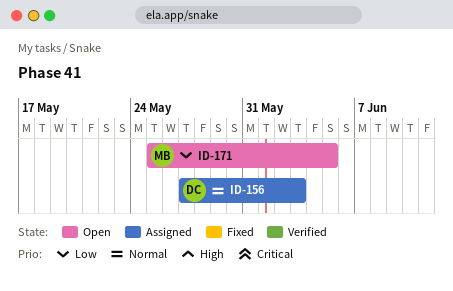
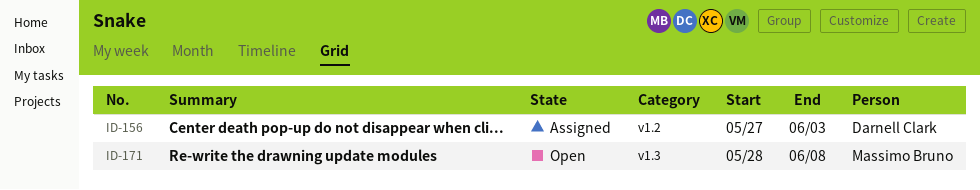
ID-171, start: May 25 -> May 28
ID-171, due: Jun 5 -> Jun 8

